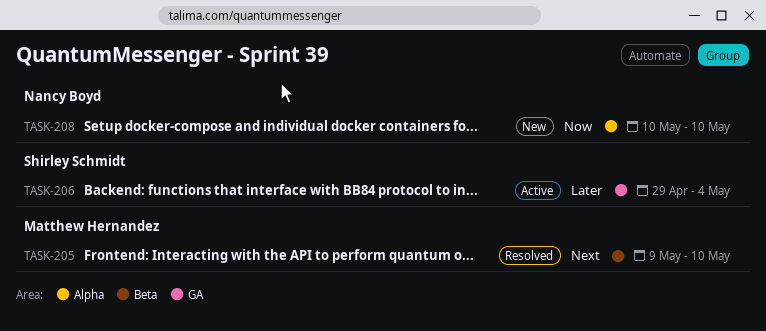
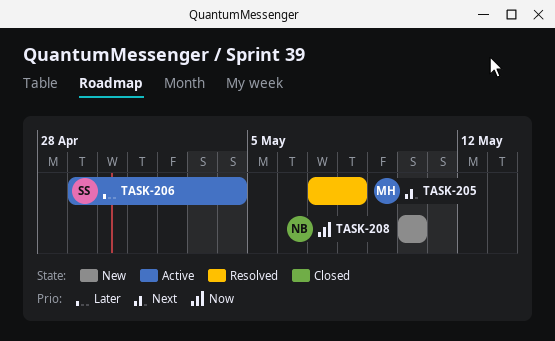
TASK-205, start: May 9 -> May 7
TASK-205, due: May 10 -> May 8

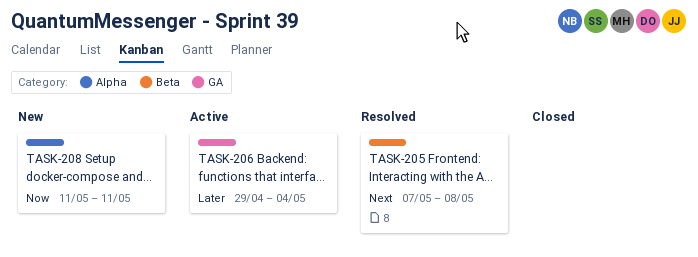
TASK-208, start: May 10 -> May 11
TASK-208, due: May 10 -> May 11

